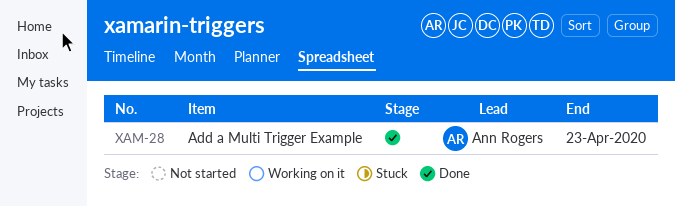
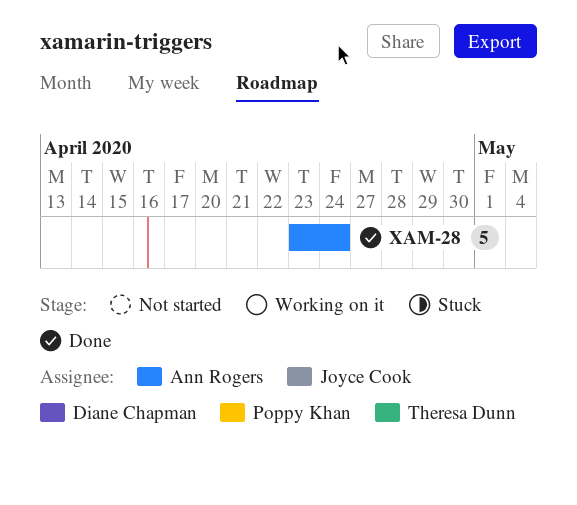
XAM-28, due: Apr 23 -> Apr 24

